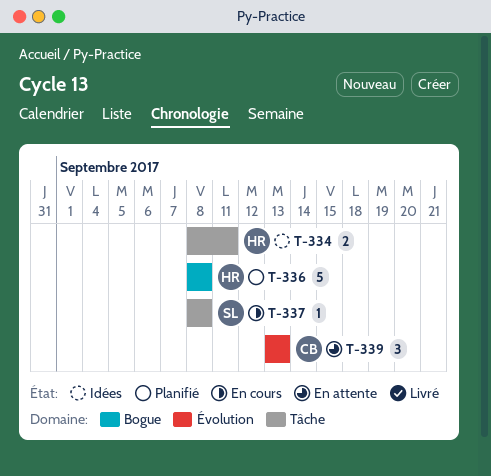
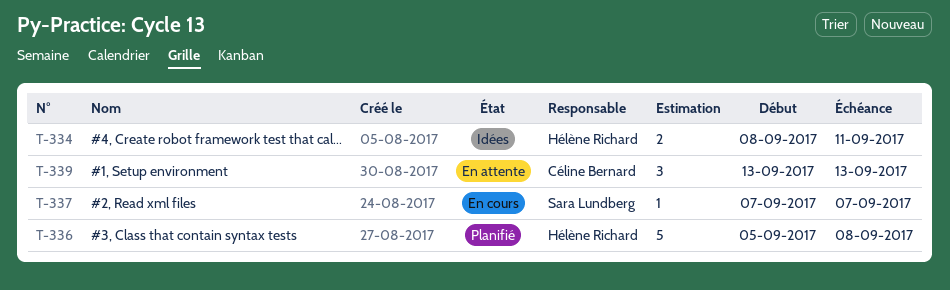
T-336, start: Sep 8 -> Sep 5
T-337, start: Sep 8 -> Sep 7
T-337, due: Sep 8 -> Sep 7

